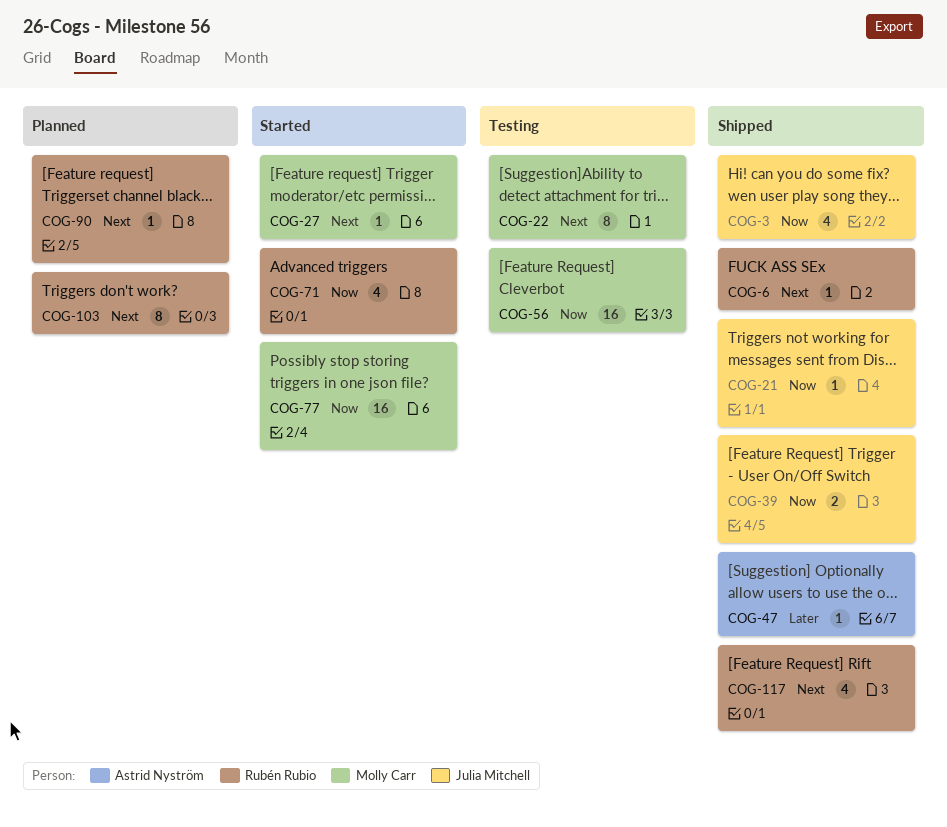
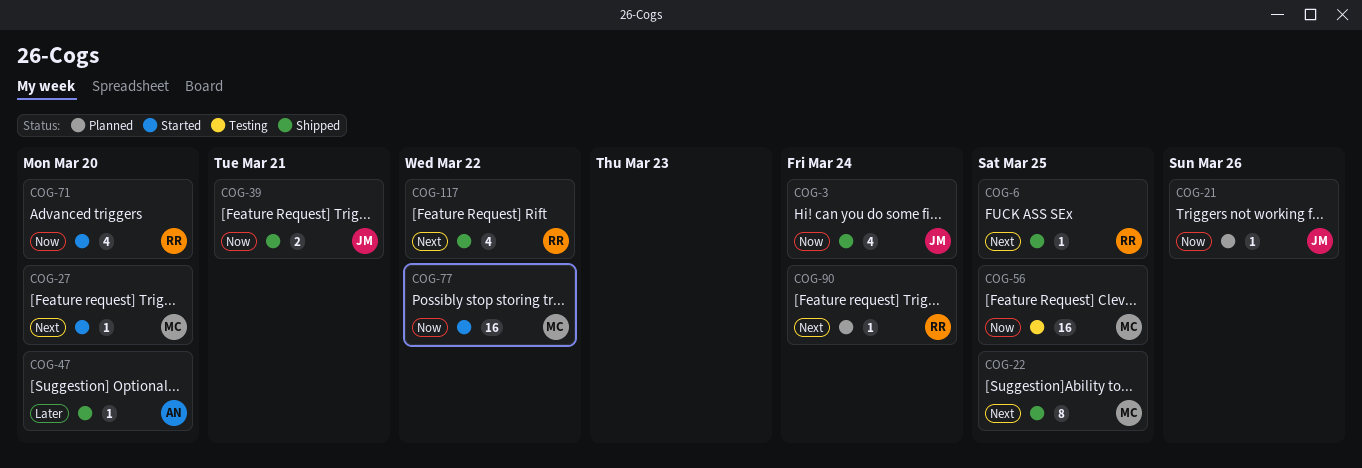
COG-21, status: Shipped -> Planned
COG-22, status: Testing -> Shipped
COG-103: present -> none

